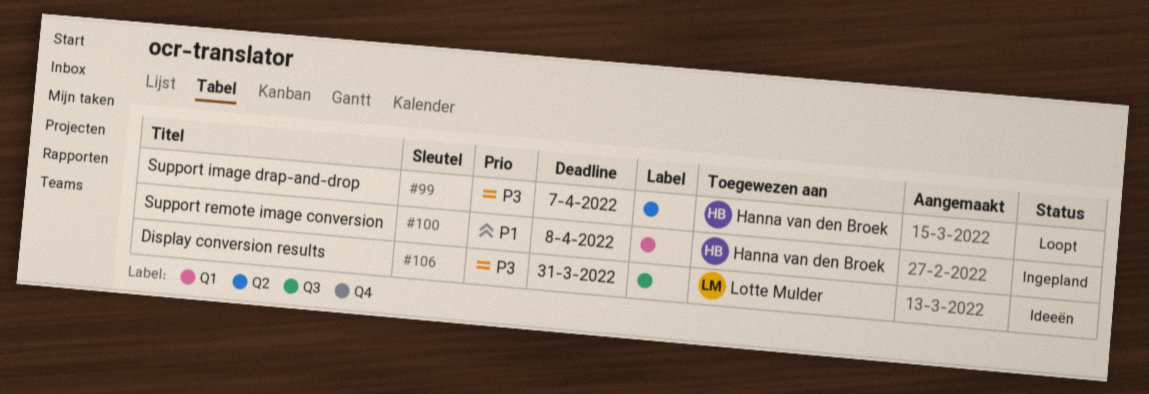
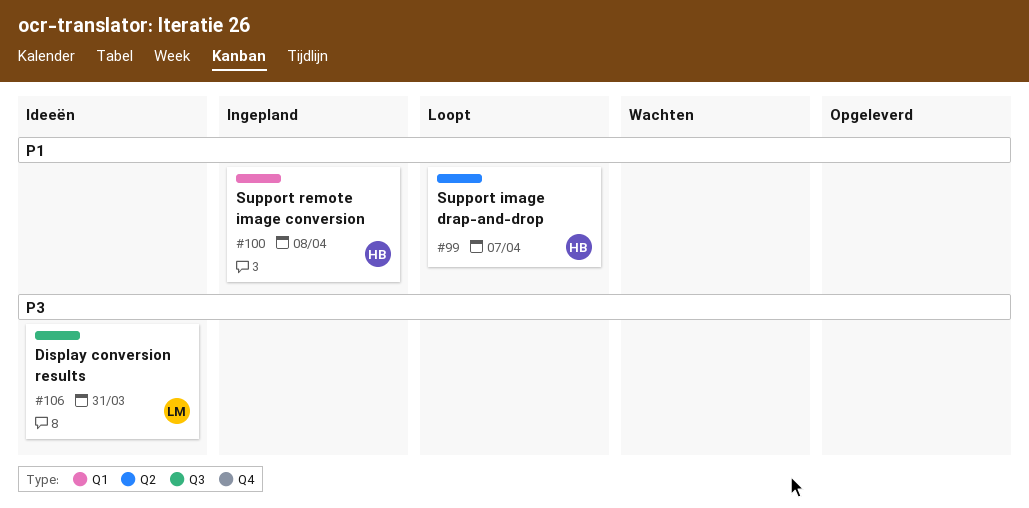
#99, priority: P3 -> P1

